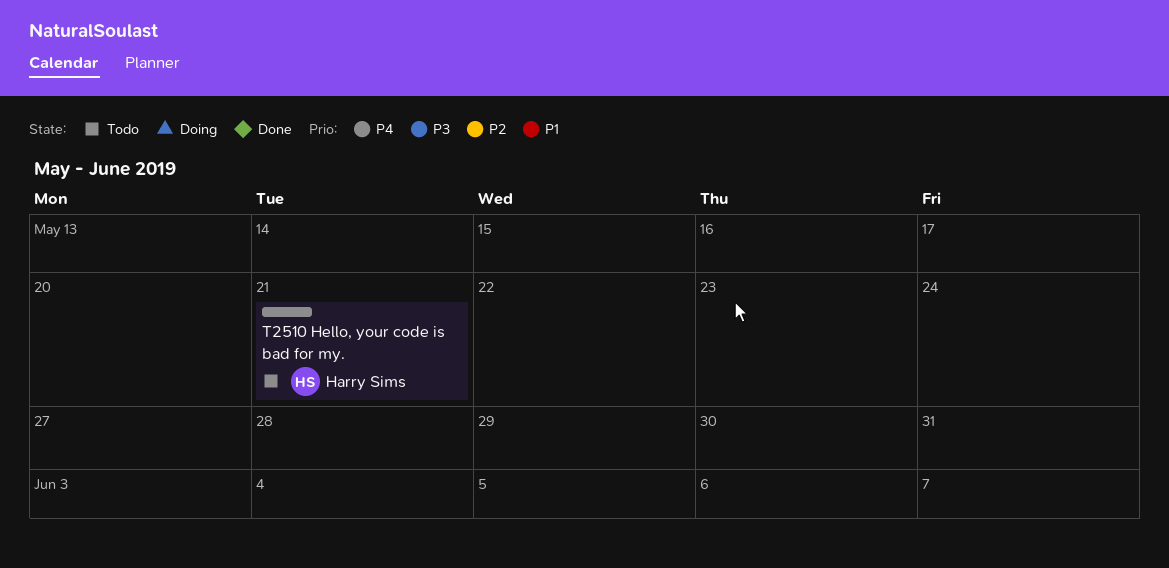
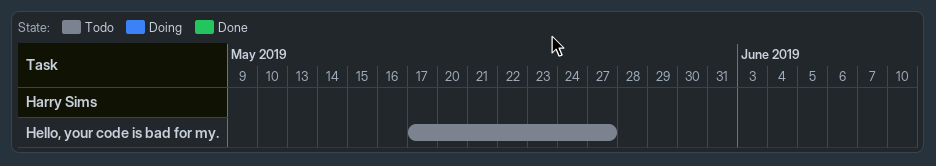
Hello, your code is bad for my., due: May 21 -> May 27

